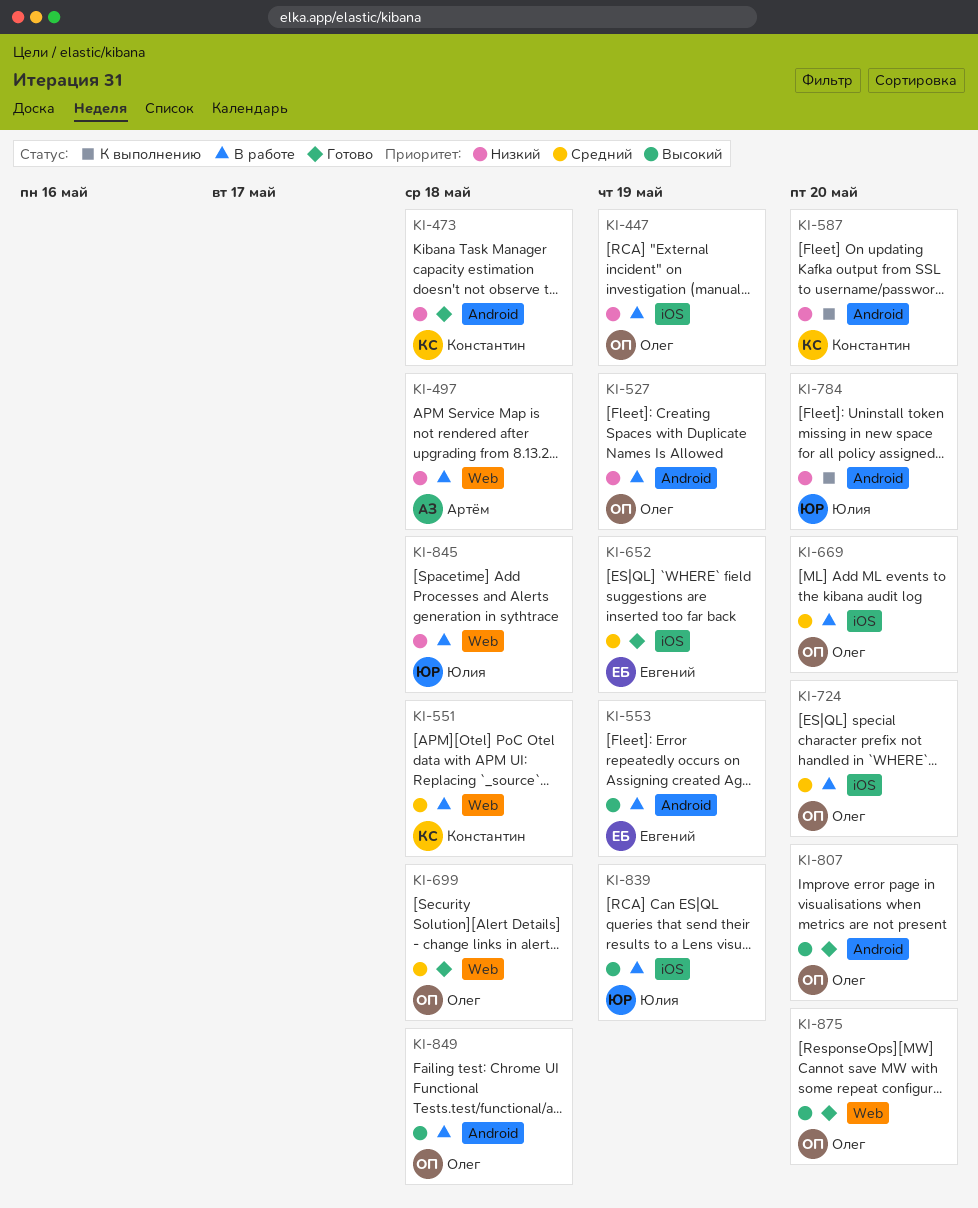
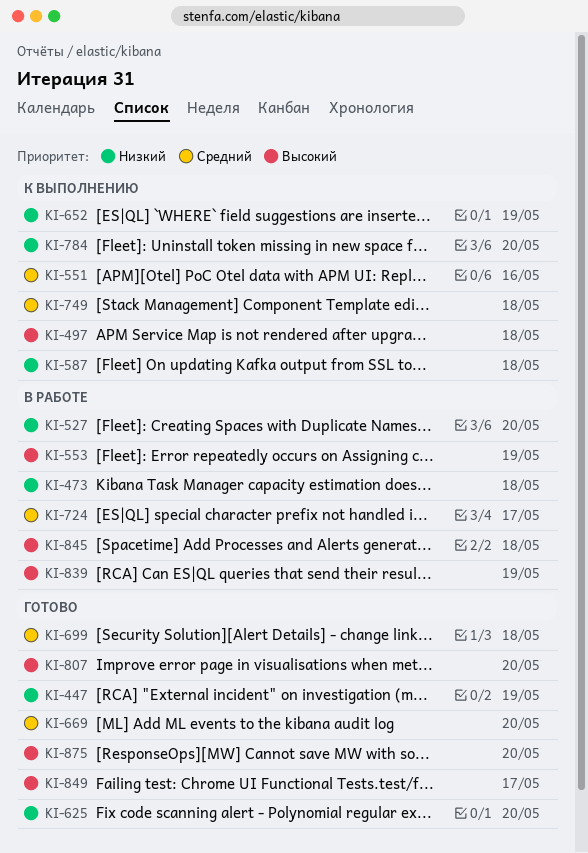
KI-447, status: В работе -> Готово
KI-473, status: Готово -> В работе
KI-497, status: В работе -> К выполнению
KI-497, priority: Низкий -> Высокий
KI-527, due: May 19 -> May 20
KI-551, status: В работе -> К выполнению
KI-551, due: May 18 -> May 16
KI-587, due: May 20 -> May 18
KI-625: none -> present
KI-652, status: Готово -> К выполнению
KI-652, priority: Средний -> Низкий
KI-669, status: В работе -> Готово
KI-724, due: May 20 -> May 17
KI-749: none -> present
KI-845, priority: Низкий -> Высокий
KI-849, status: В работе -> Готово
KI-849, due: May 18 -> May 17

